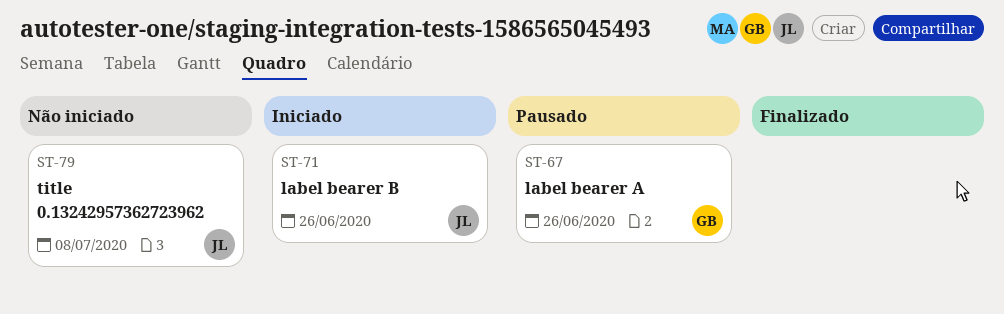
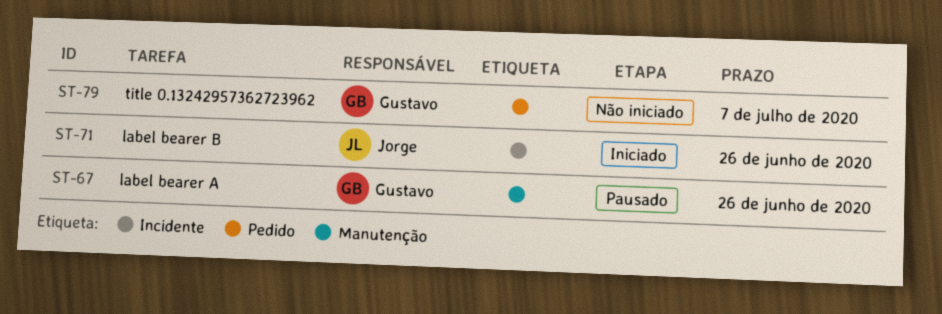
ST-79, owner: Jorge -> Gustavo
ST-79, due: Jul 8 -> Jul 7

